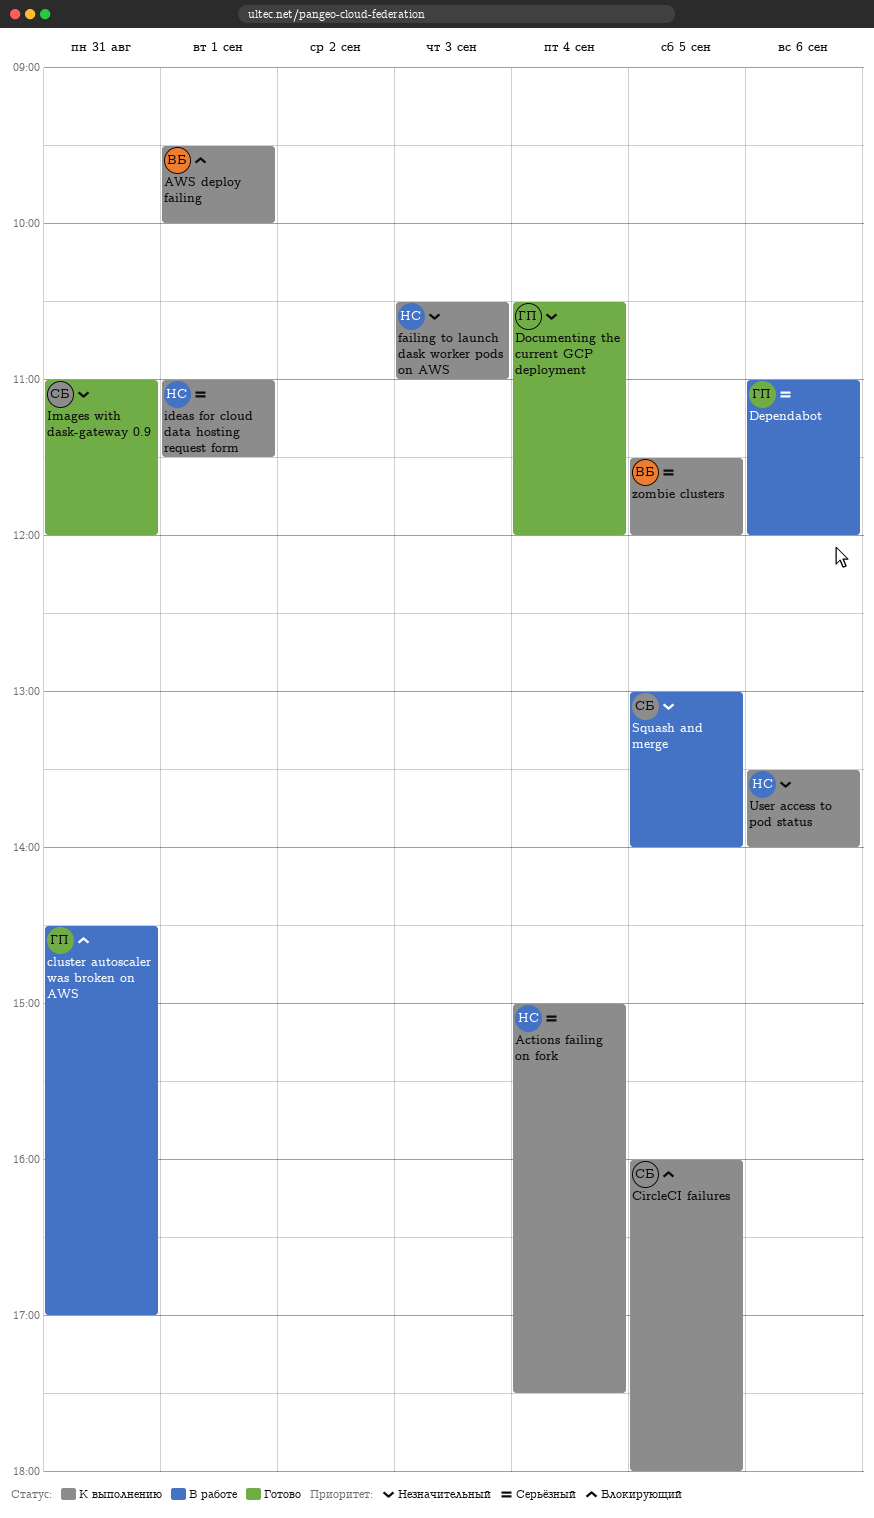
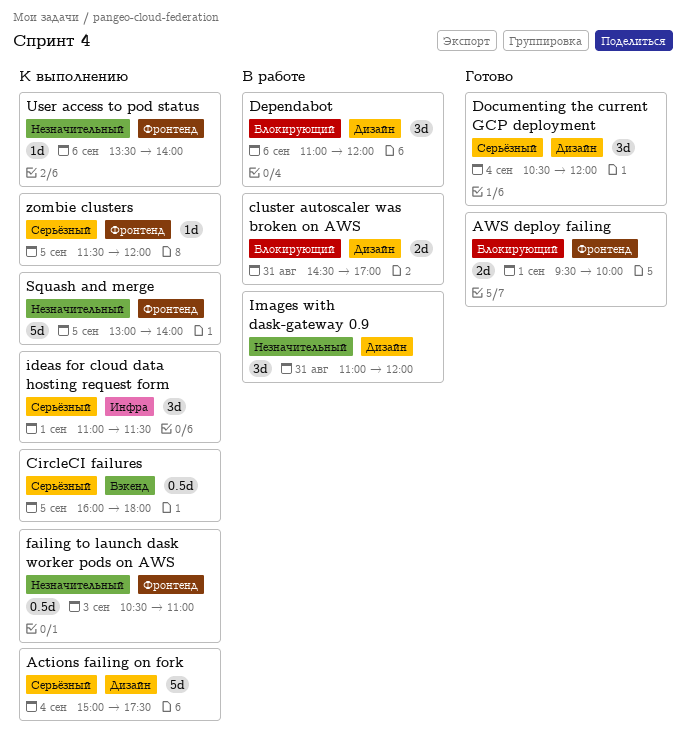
AWS deploy failing, status: К выполнению -> Готово
CircleCI failures, priority: Блокирующий -> Серьёзный
Dependabot, priority: Серьёзный -> Блокирующий
Documenting the current GCP deployment, priority: Незначительный -> Серьёзный
Images with dask-gateway 0.9, status: Готово -> В работе
Squash and merge, status: В работе -> К выполнению

